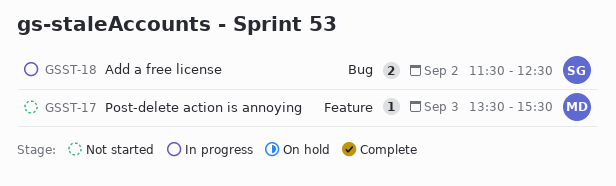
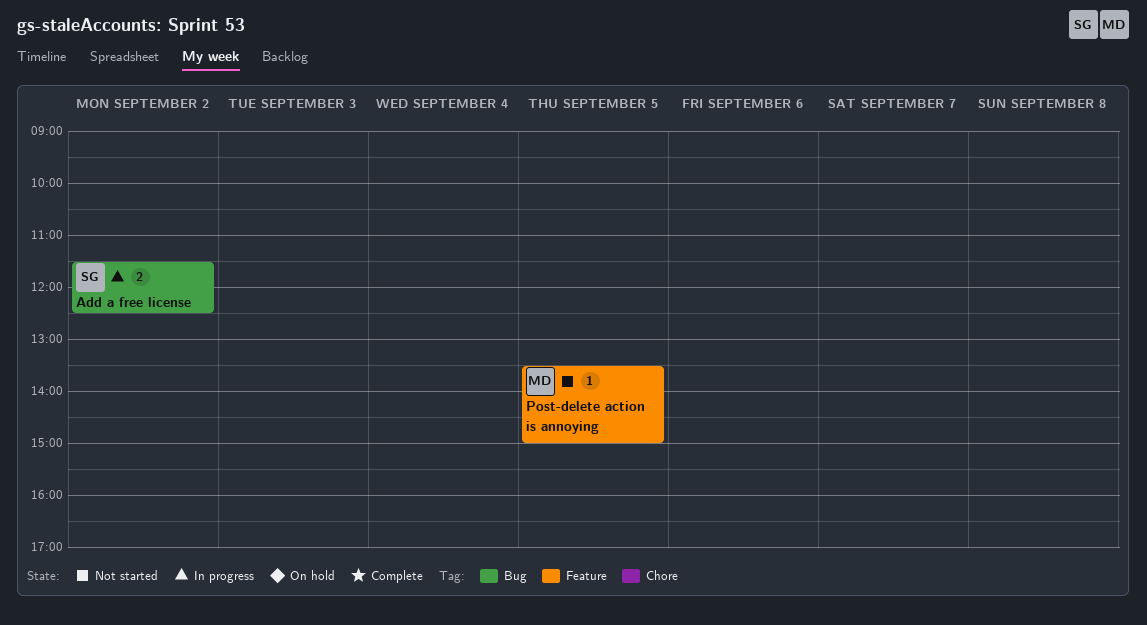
Post-delete action is annoying, day: Sep 3 -> Sep 5
Post-delete action is annoying, ends: 15:30 -> 15:00

